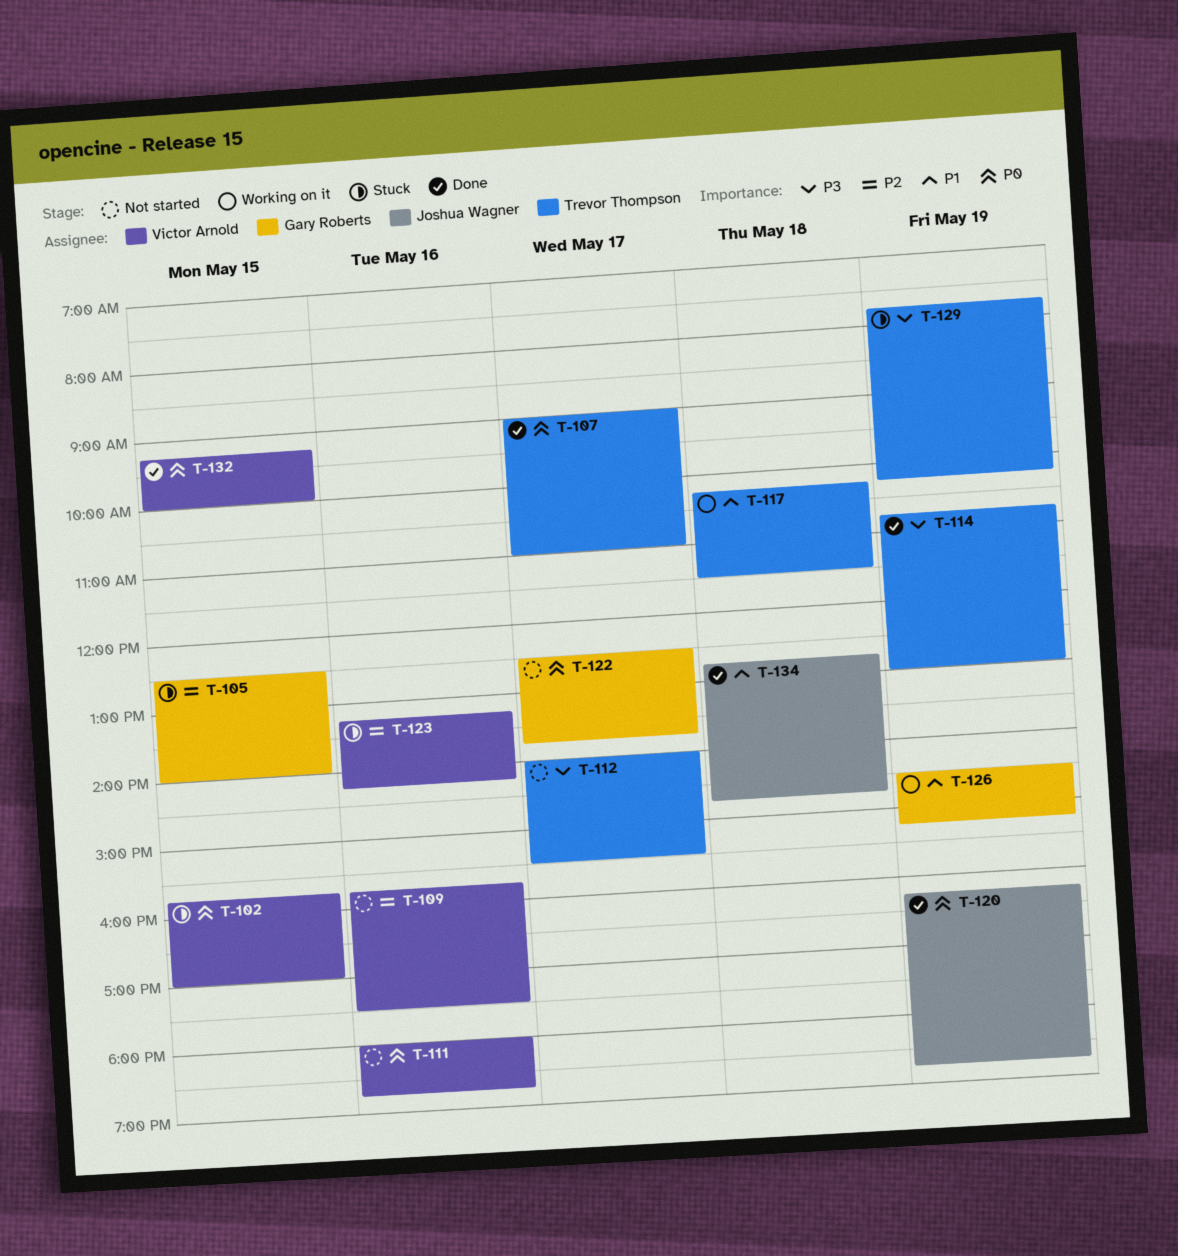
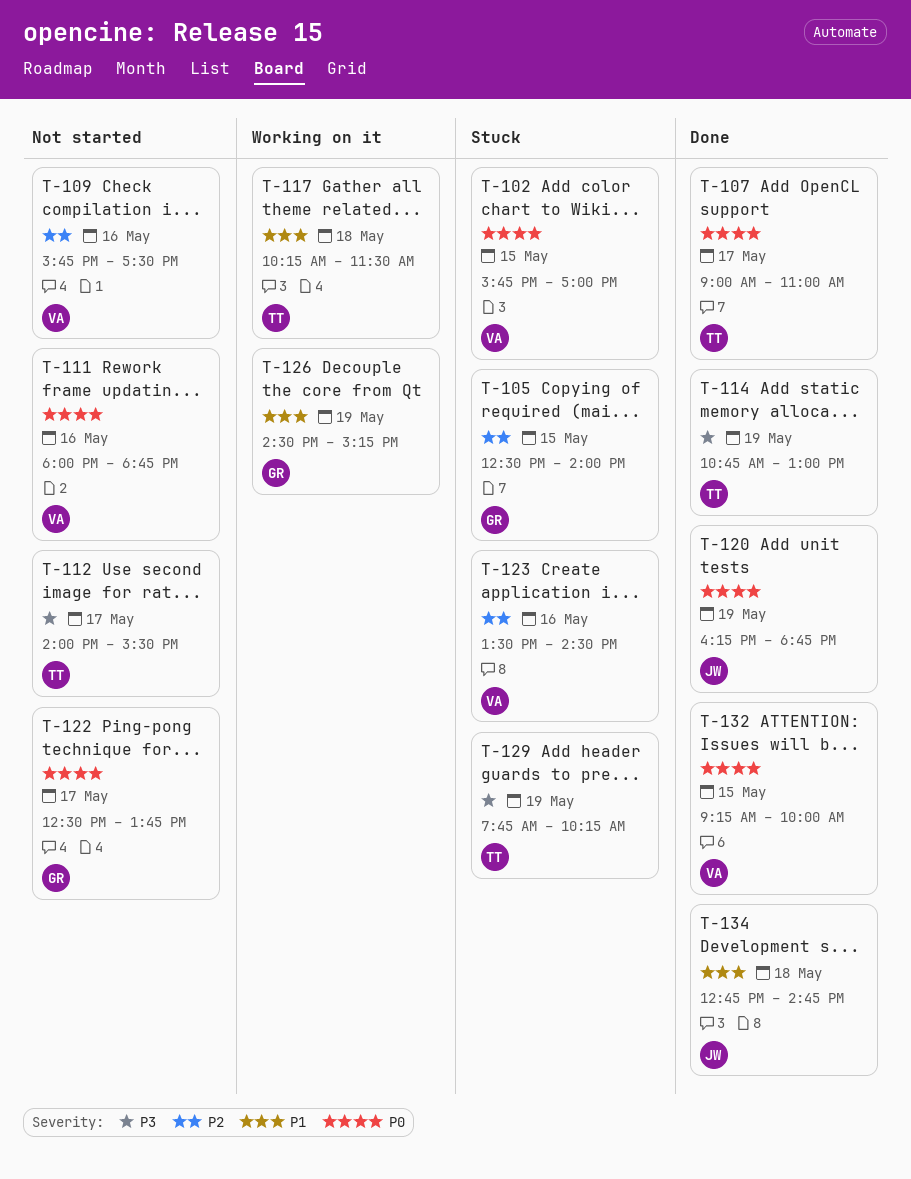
T-123, begins: 13:15 -> 13:30
T-123, ends: 14:15 -> 14:30

